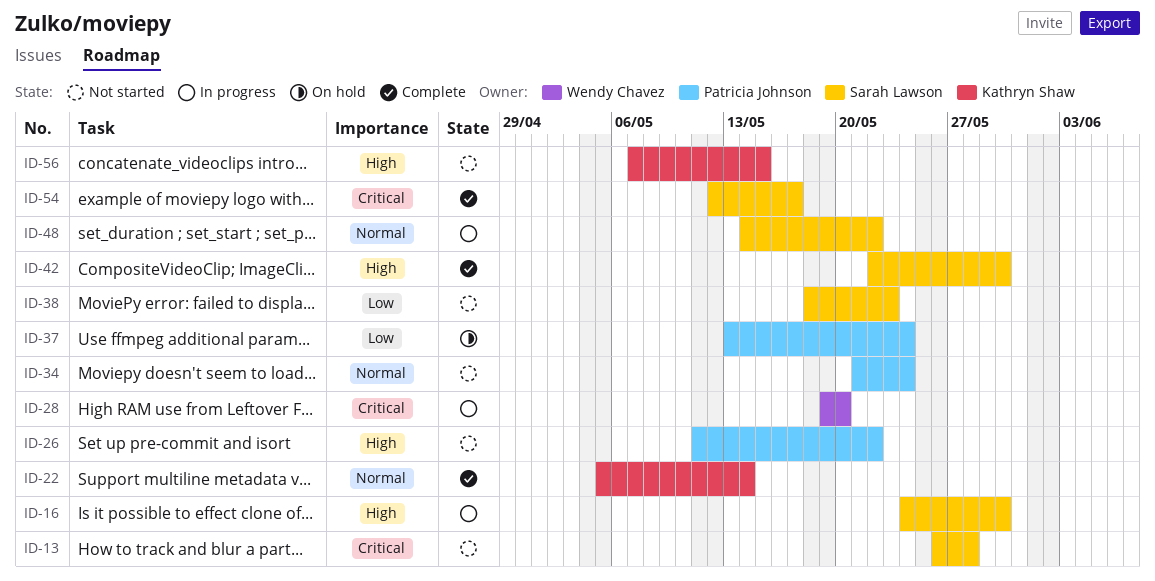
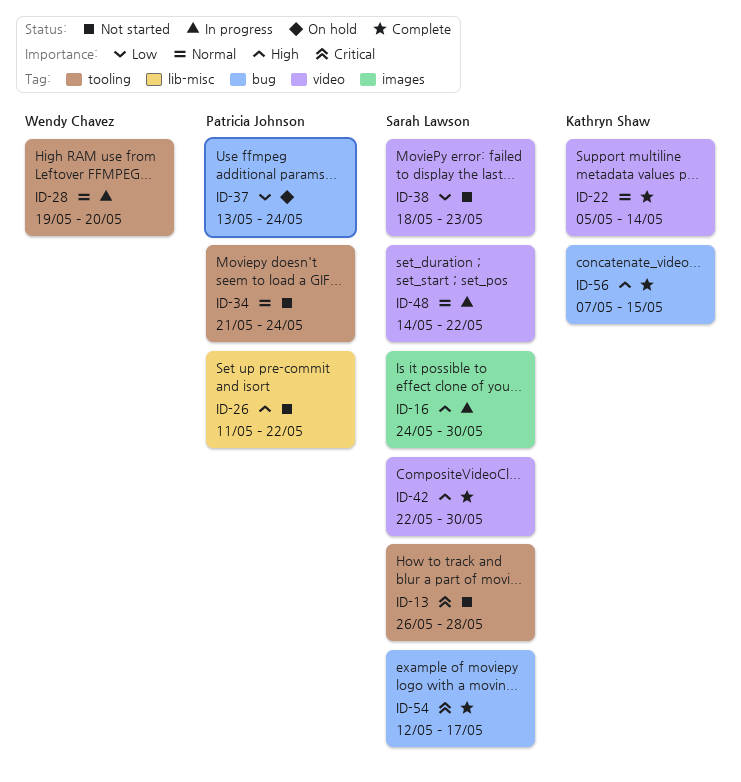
ID-28, priority: Critical -> Normal
ID-56, status: Not started -> Complete

